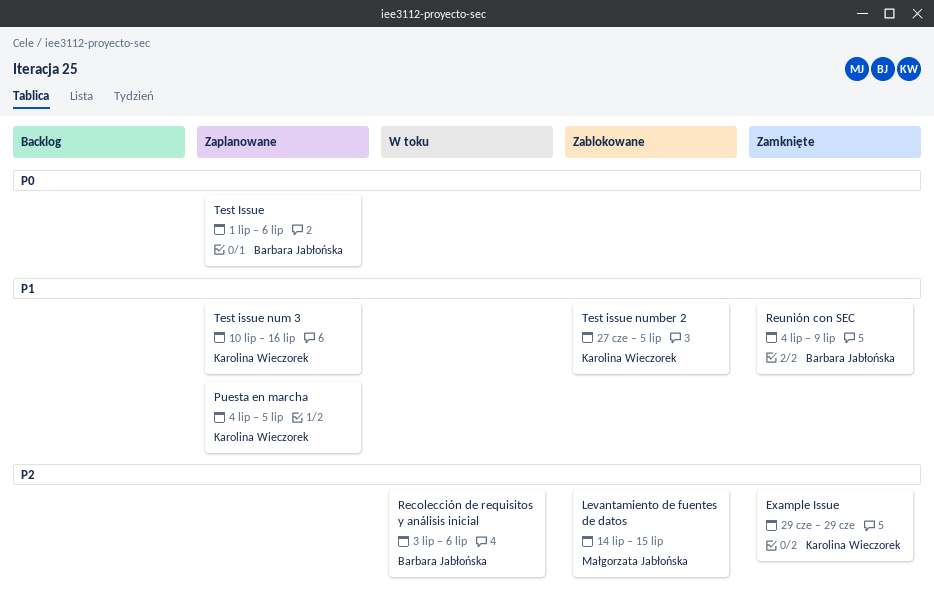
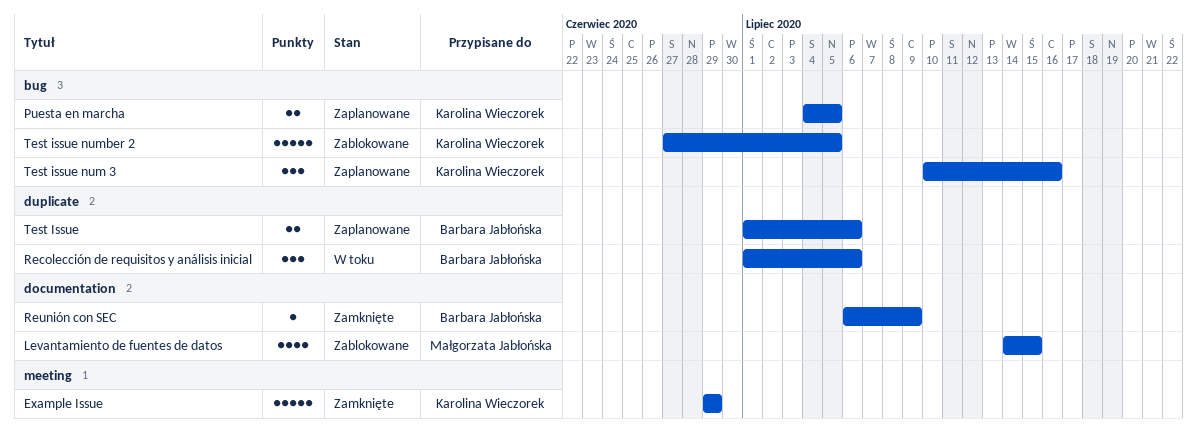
Recolección de requisitos y análisis inicial, start: Jul 3 -> Jul 1
Reunión con SEC, start: Jul 4 -> Jul 6

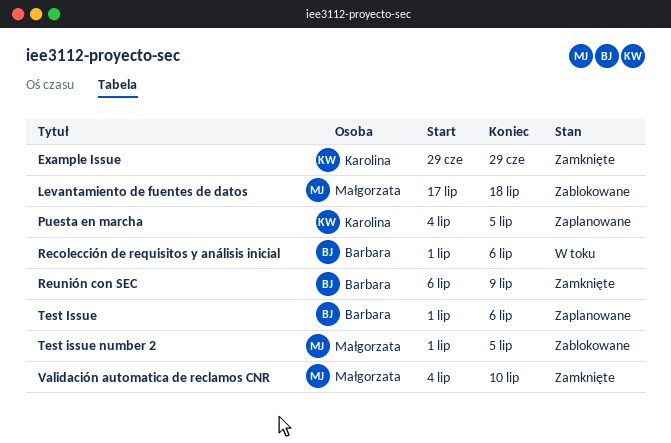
Levantamiento de fuentes de datos, start: Jul 14 -> Jul 17
Levantamiento de fuentes de datos, due: Jul 15 -> Jul 18
Test issue num 3: present -> none
Test issue number 2, owner: Karolina Wieczorek -> Małgorzata Jabłońska
Test issue number 2, start: Jun 27 -> Jul 1
Validación automatica de reclamos CNR: none -> present

